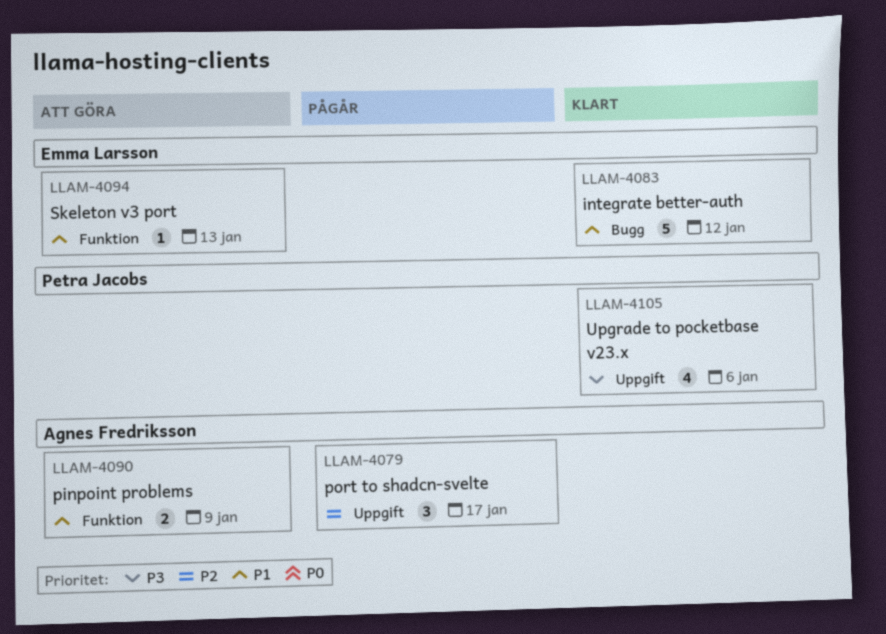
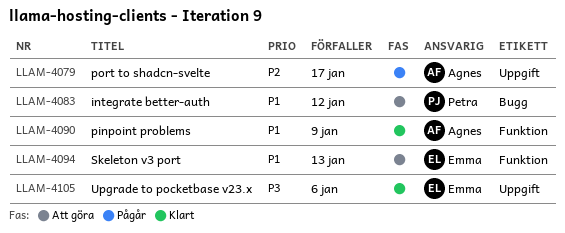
LLAM-4083, status: Klart -> Att göra
LLAM-4083, owner: Emma Larsson -> Petra Jacobs
LLAM-4090, status: Att göra -> Klart
LLAM-4105, owner: Petra Jacobs -> Emma Larsson

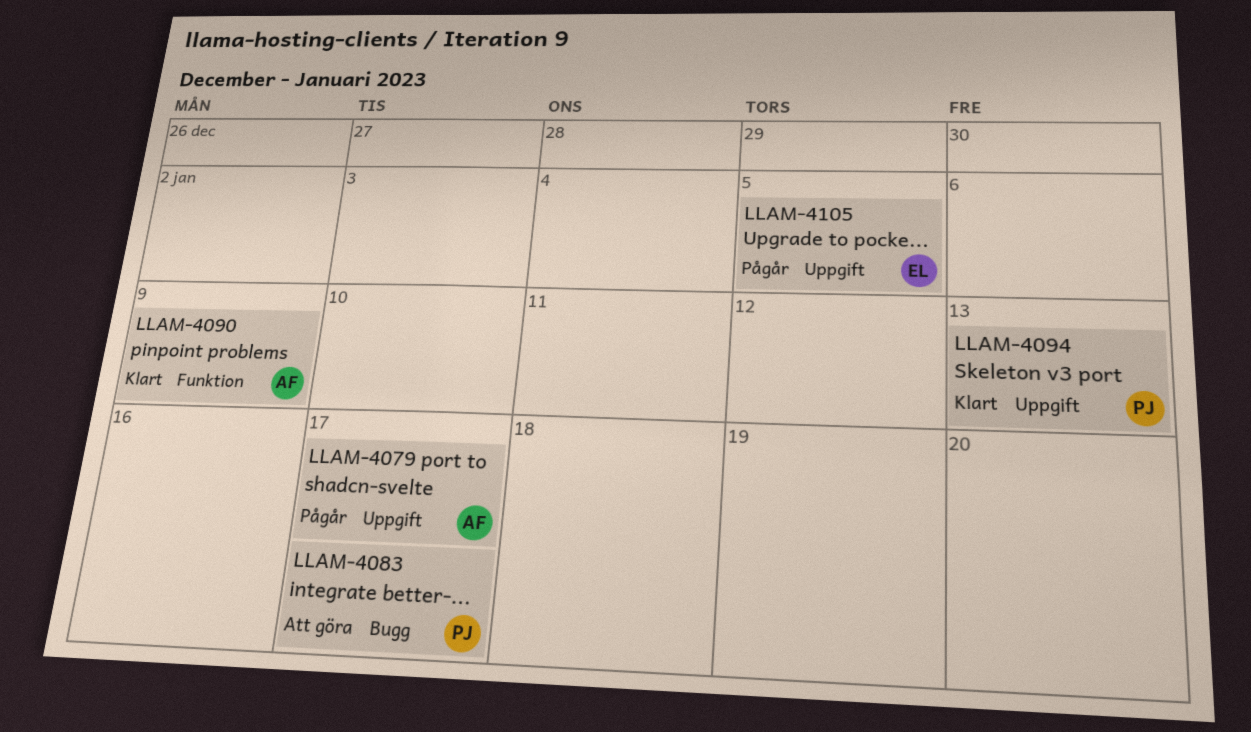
LLAM-4083, due: Jan 12 -> Jan 17
LLAM-4094, status: Att göra -> Klart
LLAM-4094, owner: Emma -> Petra
LLAM-4094, label: Funktion -> Uppgift
LLAM-4105, status: Klart -> Pågår
LLAM-4105, due: Jan 6 -> Jan 5

